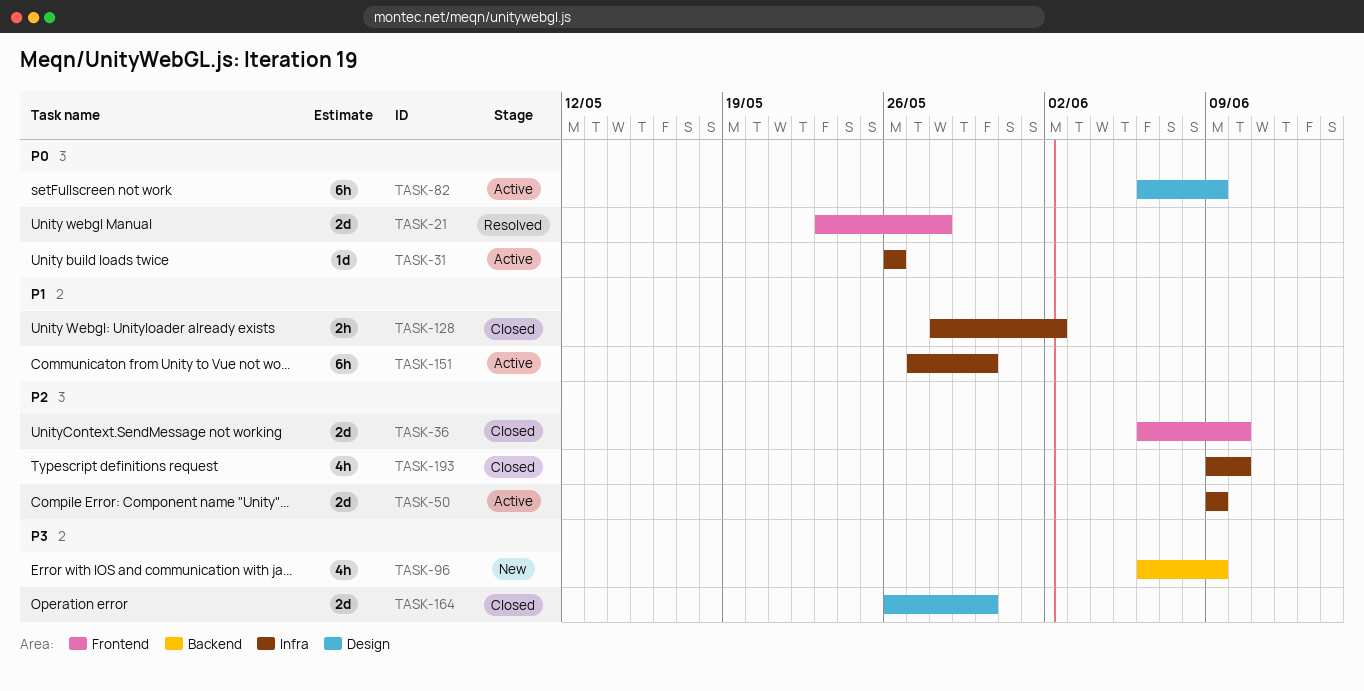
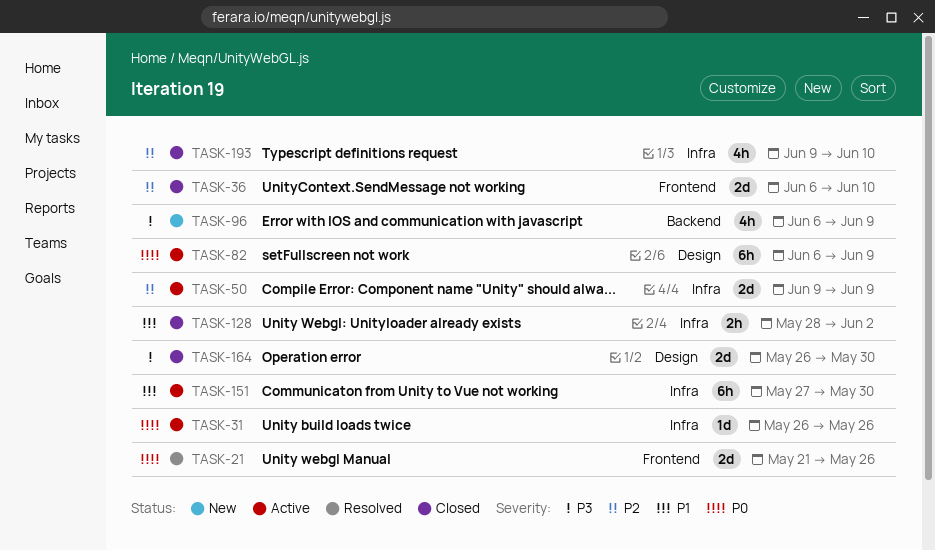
TASK-21, start: May 23 -> May 21
TASK-21, due: May 28 -> May 26

